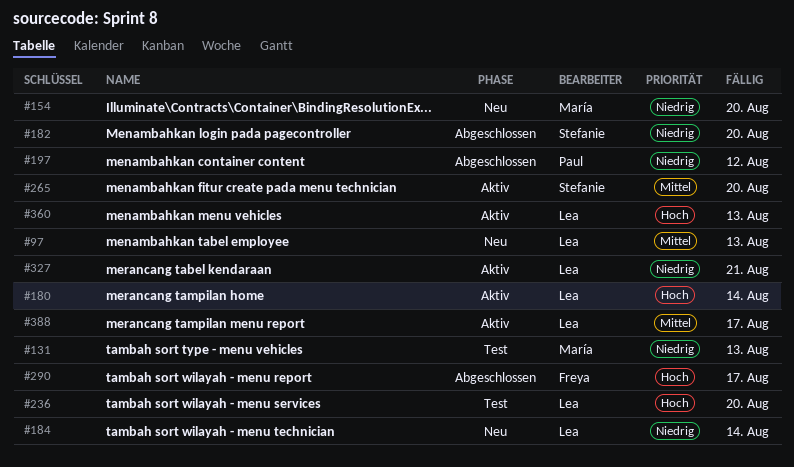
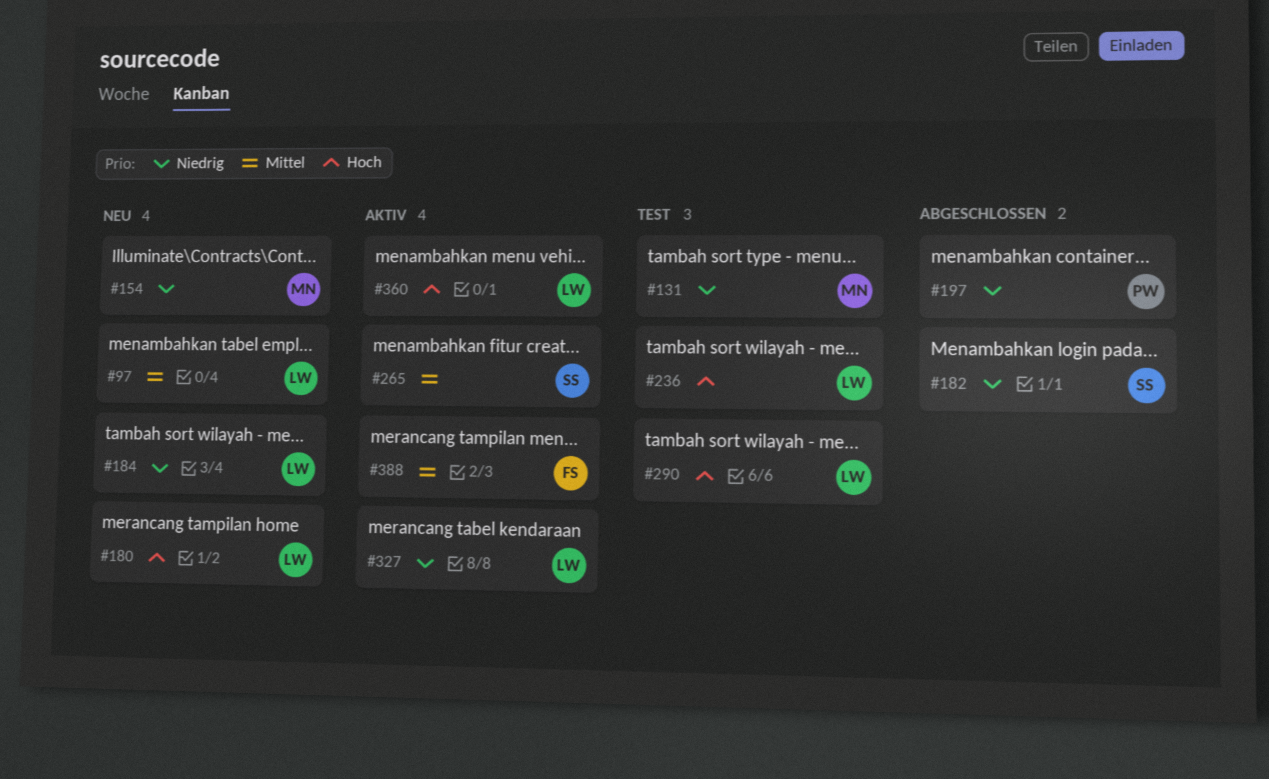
#180, status: Aktiv -> Neu
#290, status: Abgeschlossen -> Test
#290, owner: Freya -> Lea
#388, owner: Lea -> Freya

